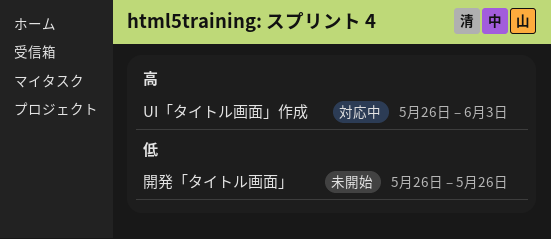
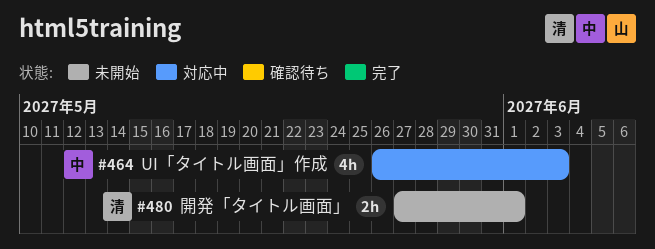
開発「タイトル画面」, start: May 26 -> May 27
開発「タイトル画面」, due: May 26 -> Jun 1

